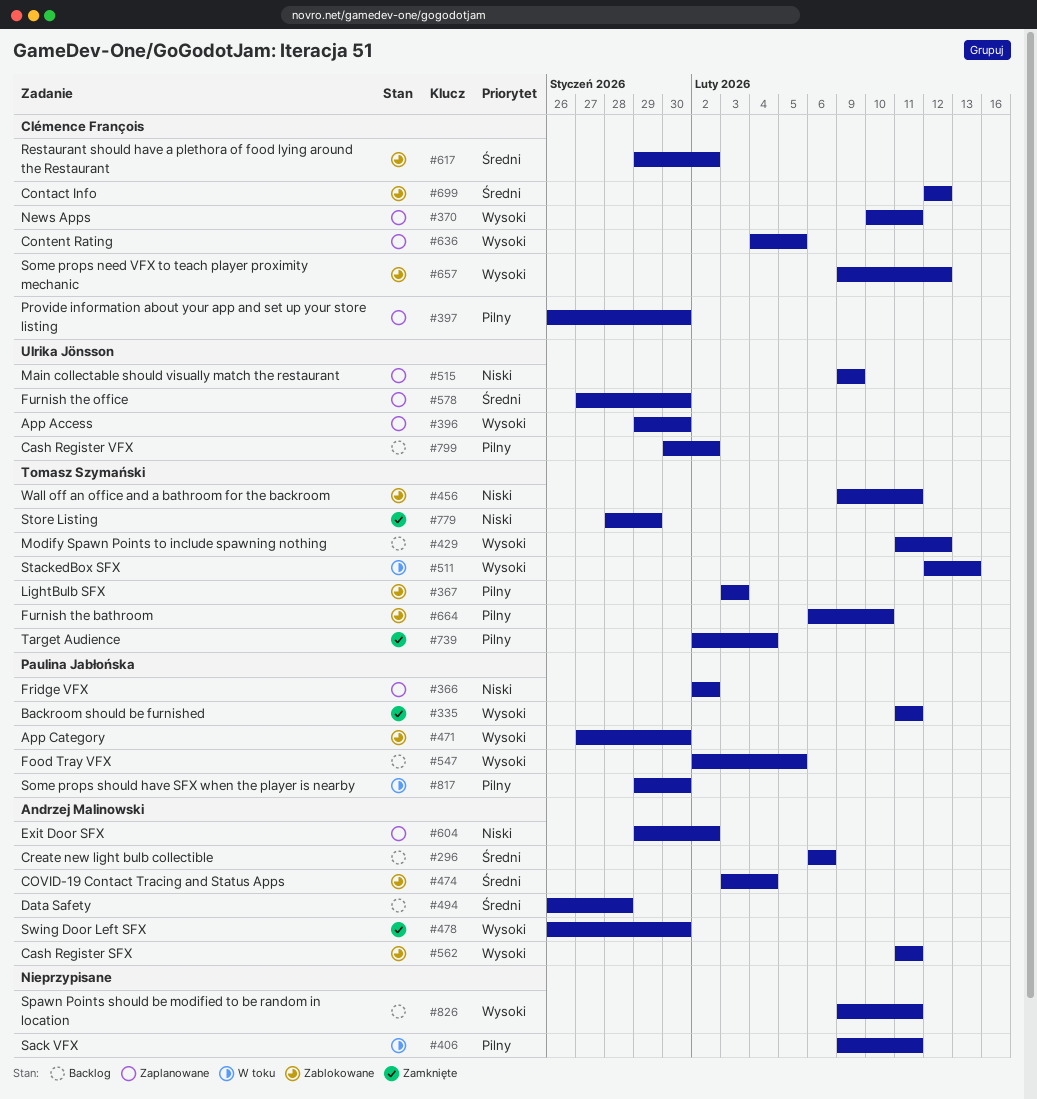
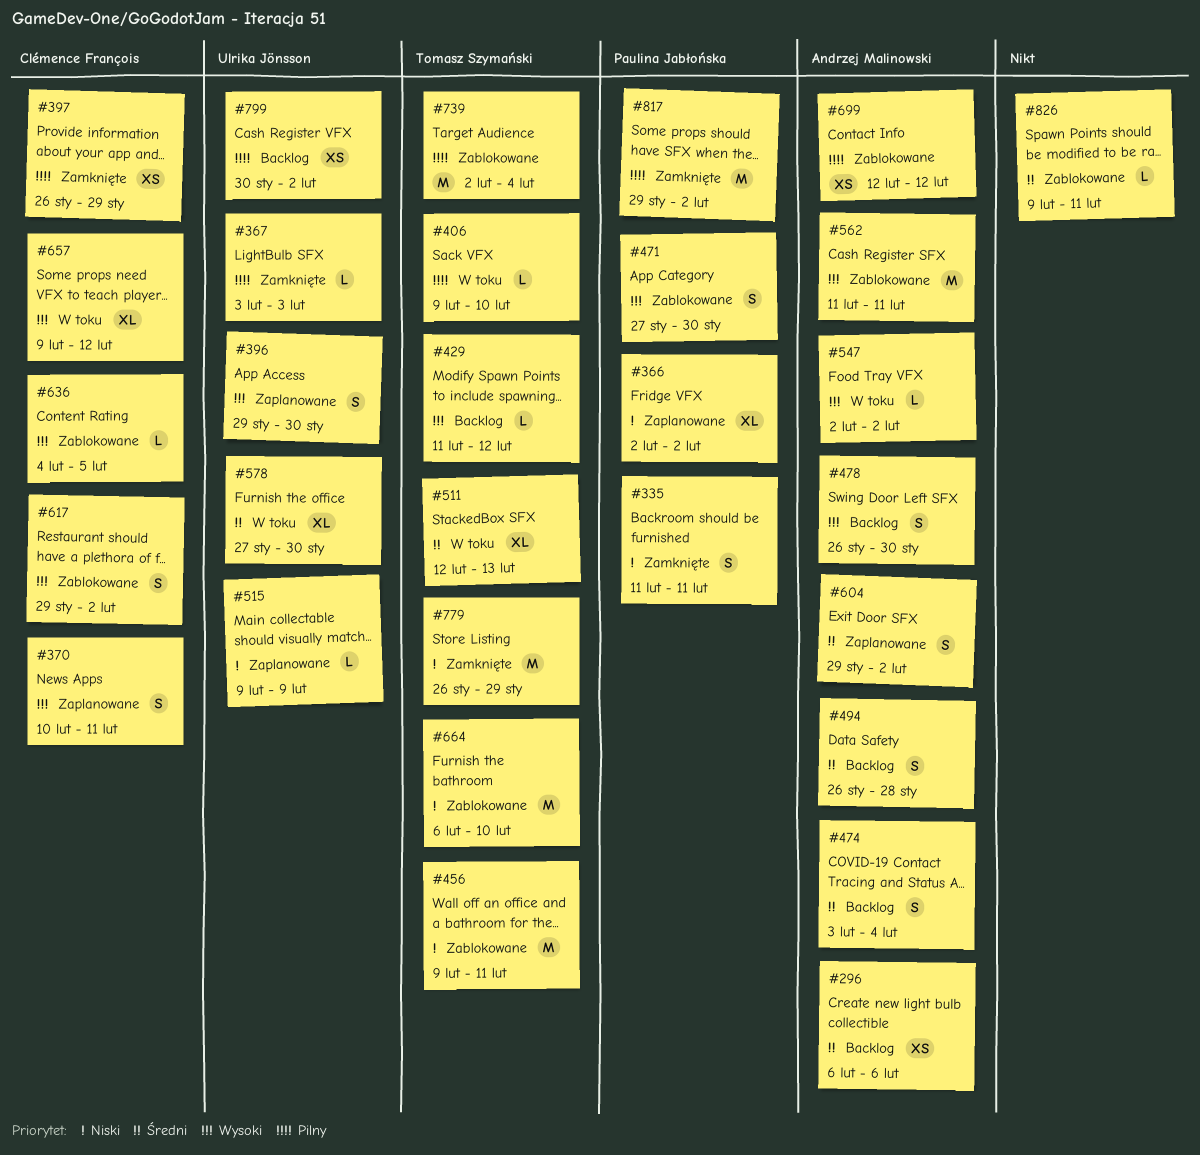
#335, priority: Wysoki -> Niski
#367, status: Zablokowane -> Zamknięte
#367, owner: Tomasz Szymański -> Ulrika Jönsson
#397, status: Zaplanowane -> Zamknięte
#397, due: Jan 30 -> Jan 29
#406, owner: none -> Tomasz Szymański
#406, due: Feb 11 -> Feb 10
#474, status: Zablokowane -> Backlog
#478, status: Zamknięte -> Backlog
#511, priority: Wysoki -> Średni
#547, status: Backlog -> W toku
#547, owner: Paulina Jabłońska -> Andrzej Malinowski
#547, due: Feb 5 -> Feb 2
#578, status: Zaplanowane -> W toku
#604, priority: Niski -> Średni
#617, priority: Średni -> Wysoki
#636, status: Zaplanowane -> Zablokowane
#657, status: Zablokowane -> W toku
#664, priority: Pilny -> Niski
#699, owner: Clémence François -> Andrzej Malinowski
#699, priority: Średni -> Pilny
#739, status: Zamknięte -> Zablokowane
#779, start: Jan 28 -> Jan 26
#817, status: W toku -> Zamknięte
#817, due: Jan 30 -> Feb 2
#826, status: Backlog -> Zablokowane
#826, priority: Wysoki -> Średni

